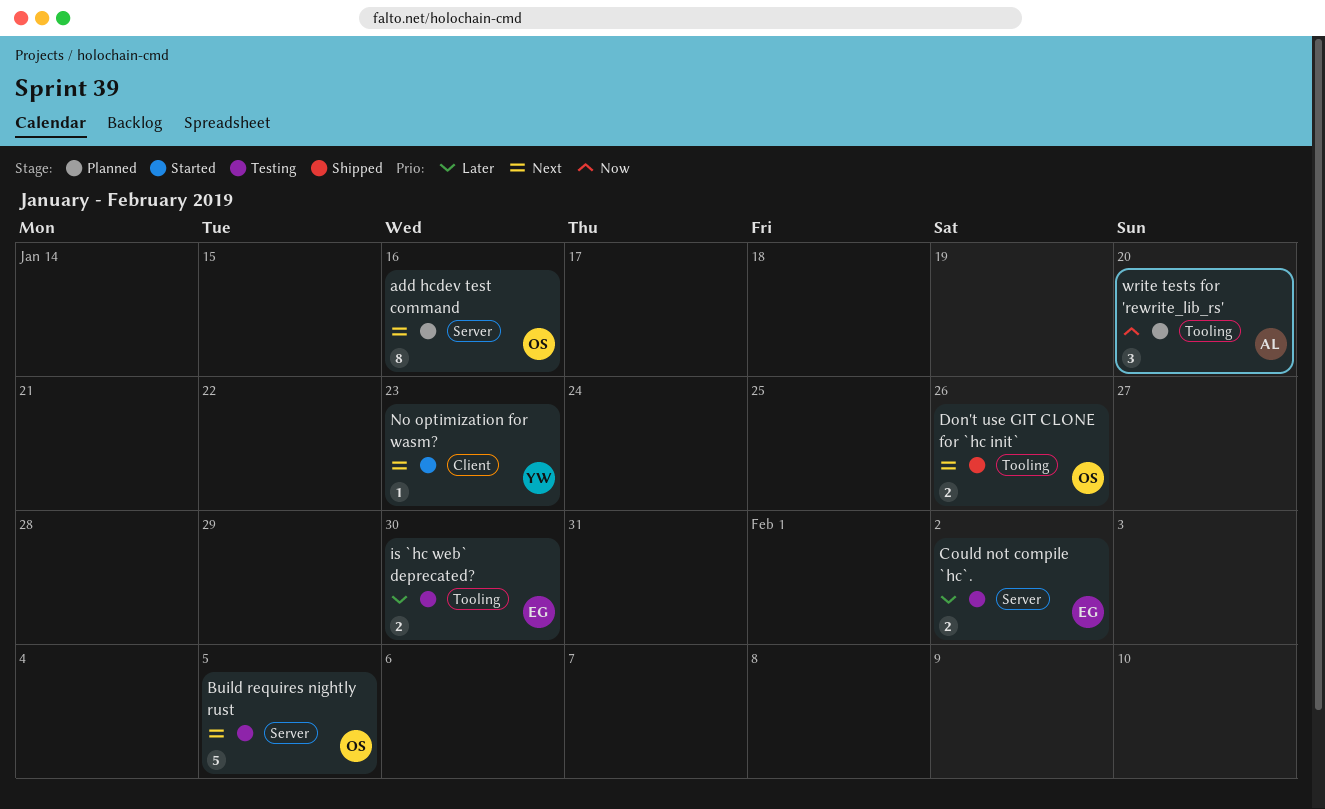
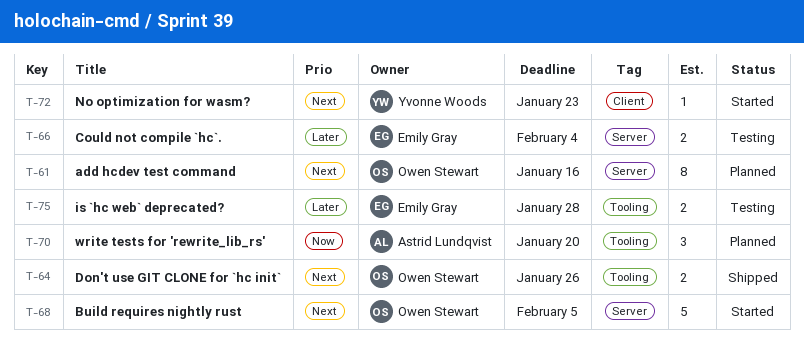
Build requires nightly rust, status: Testing -> Started
Could not compile `hc`., due: Feb 2 -> Feb 4
is `hc web` deprecated?, due: Jan 30 -> Jan 28

